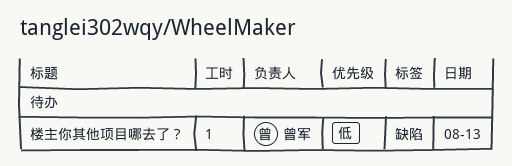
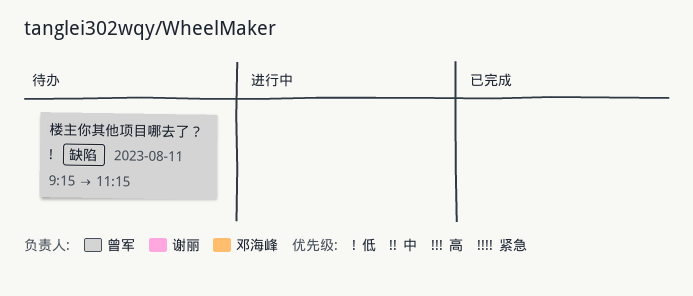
楼主你其他项目哪去了？, day: Aug 13 -> Aug 11

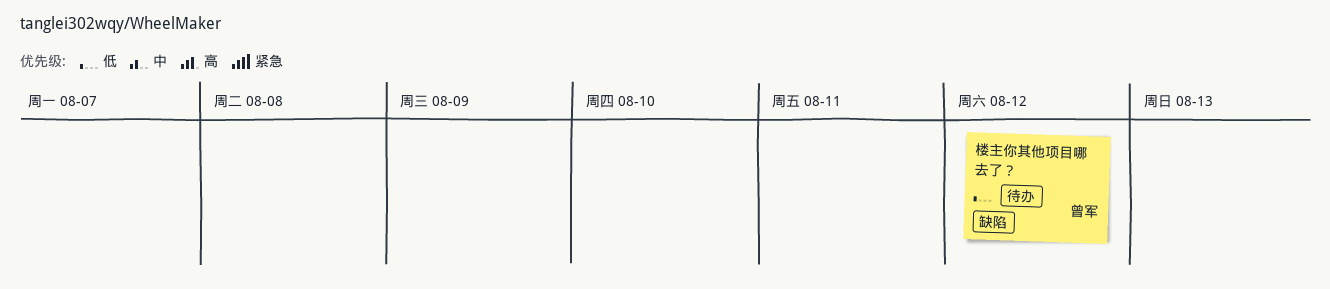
楼主你其他项目哪去了？, day: Aug 11 -> Aug 12

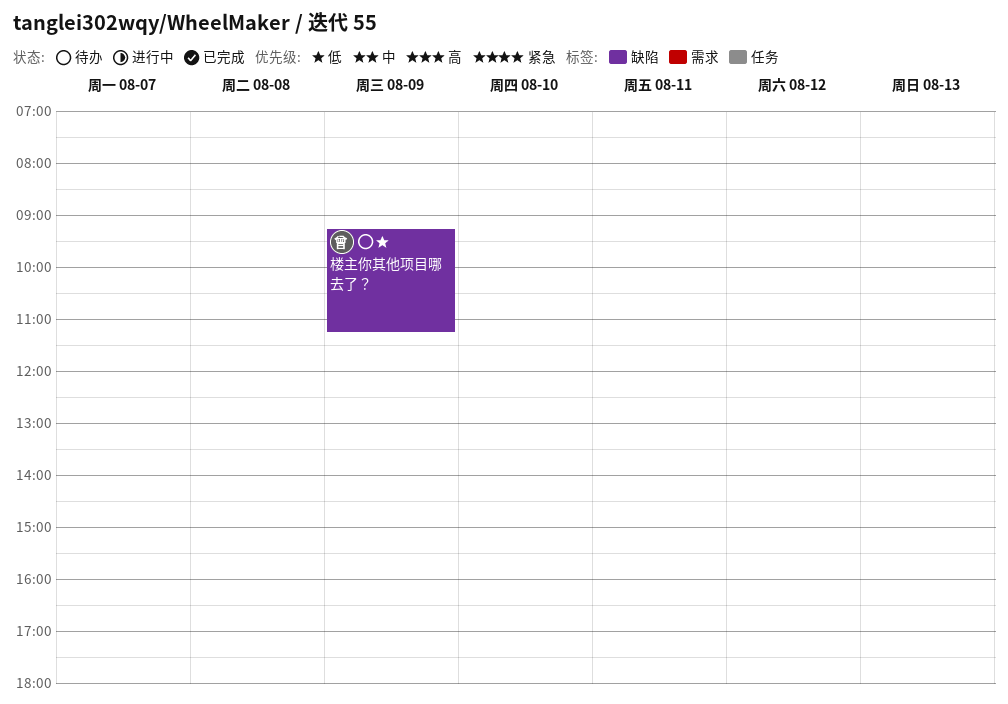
楼主你其他项目哪去了？, day: Aug 12 -> Aug 9

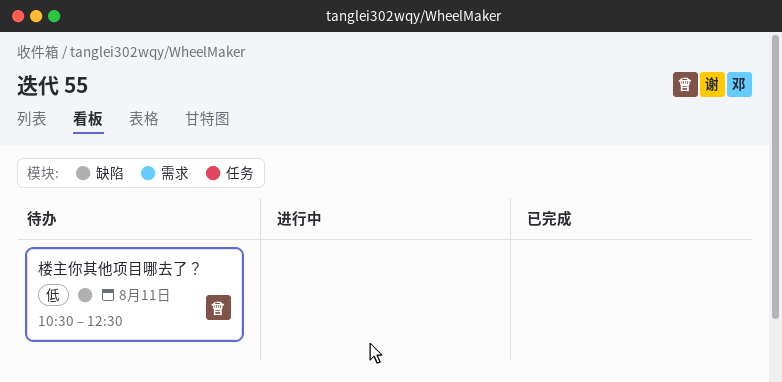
楼主你其他项目哪去了？, day: Aug 9 -> Aug 11
楼主你其他项目哪去了？, begins: 09:15 -> 10:30
楼主你其他项目哪去了？, ends: 11:15 -> 12:30

